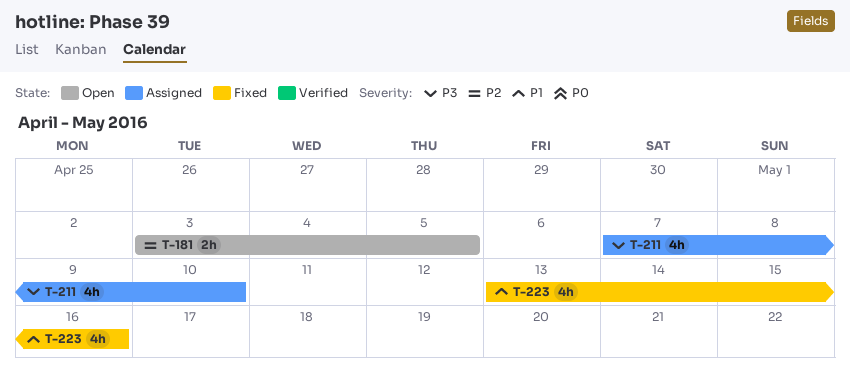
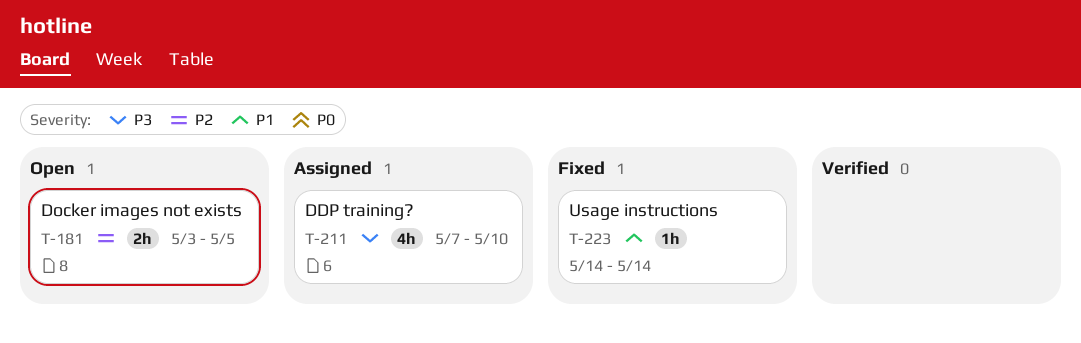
T-223, estimate: 4h -> 1h
T-223, start: May 13 -> May 14
T-223, due: May 16 -> May 14

